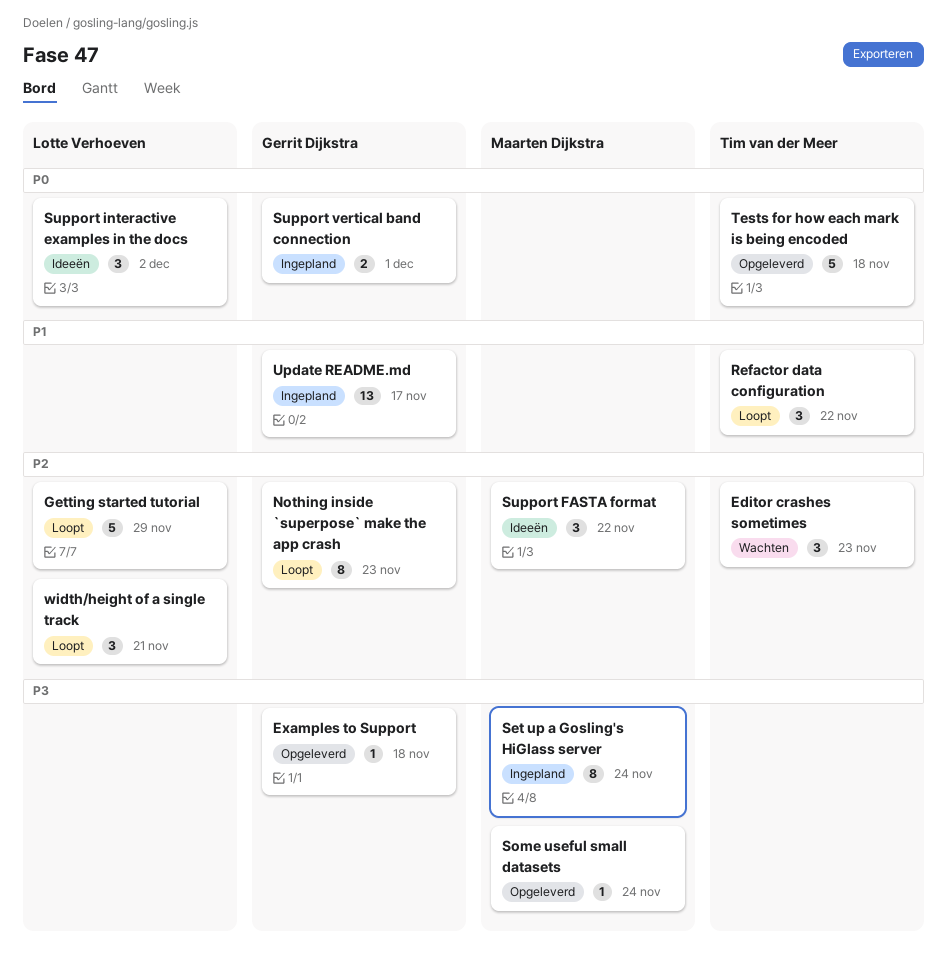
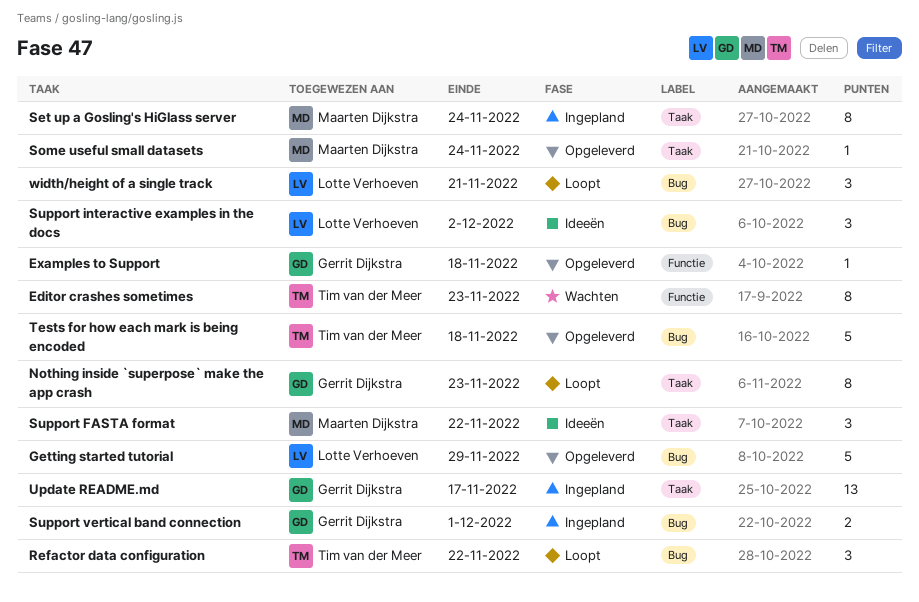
Editor crashes sometimes, estimate: 3 -> 8
Getting started tutorial, status: Loopt -> Opgeleverd

